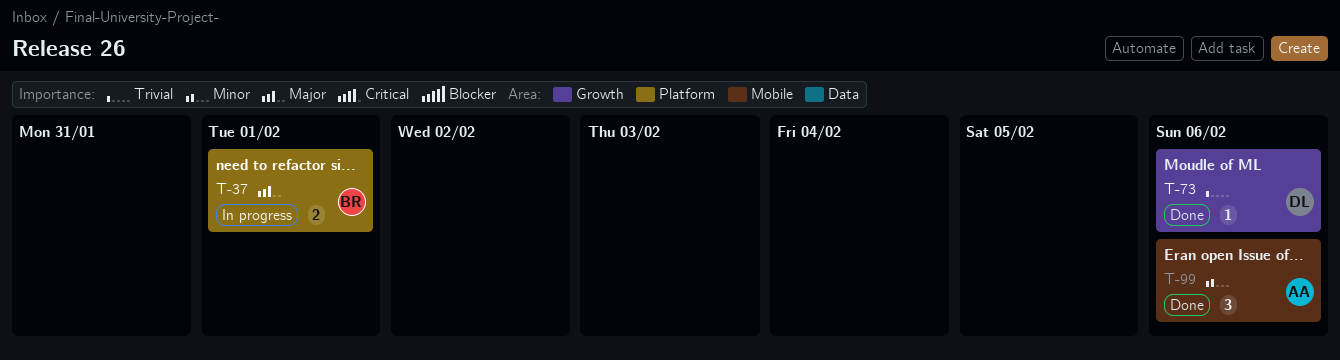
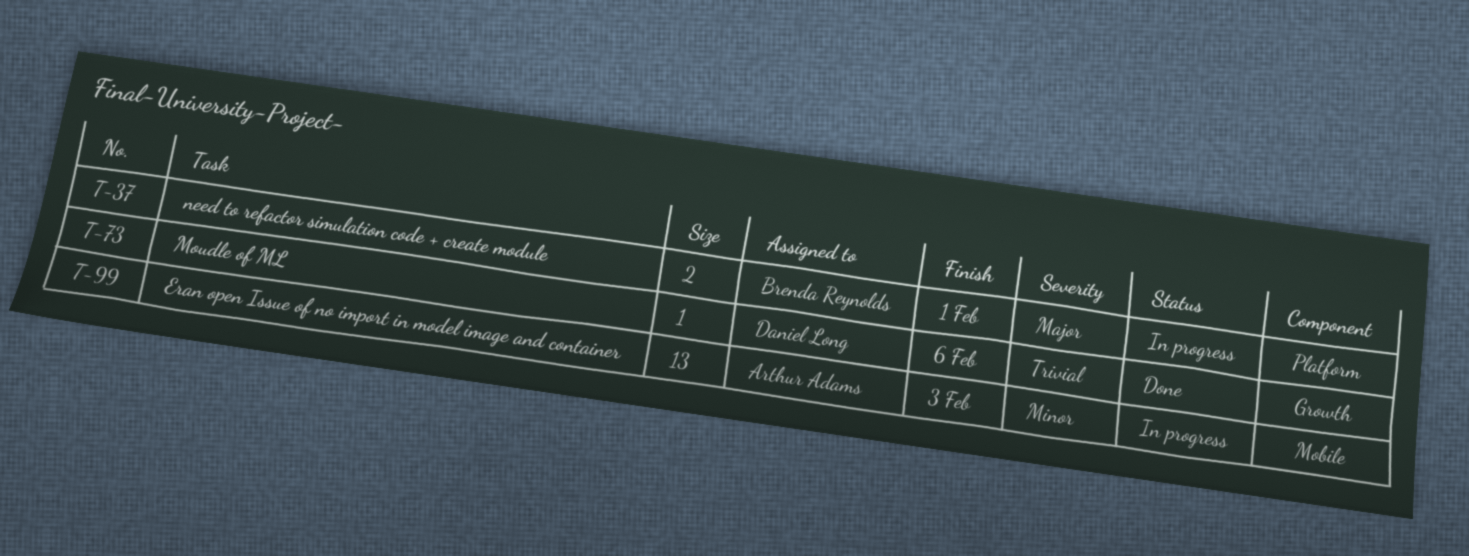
T-99, status: Done -> In progress
T-99, estimate: 3 -> 13
T-99, due: Feb 6 -> Feb 3

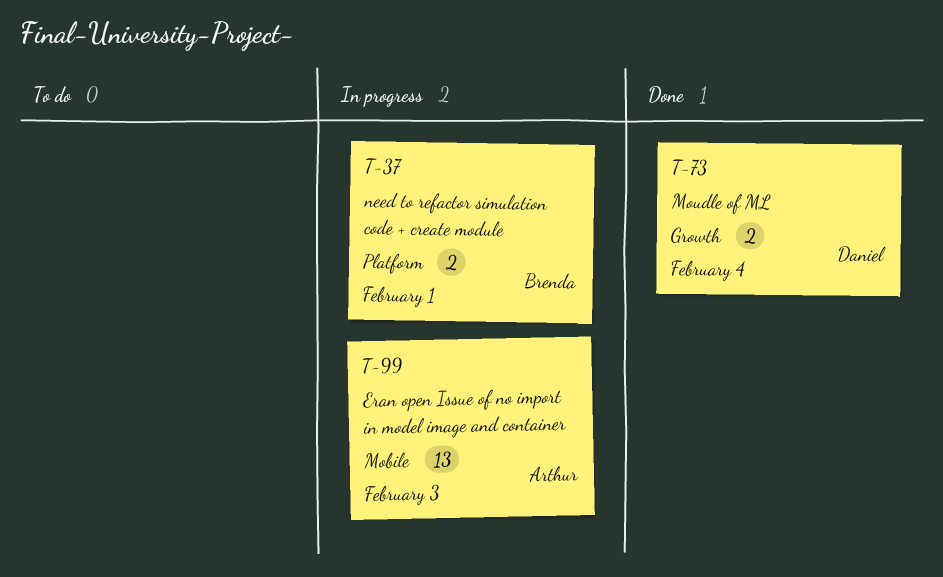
T-73, estimate: 1 -> 2
T-73, due: Feb 6 -> Feb 4

